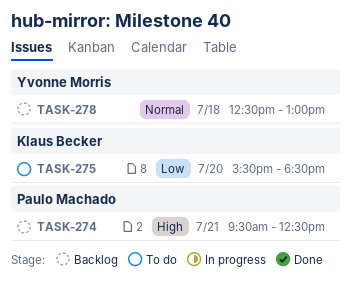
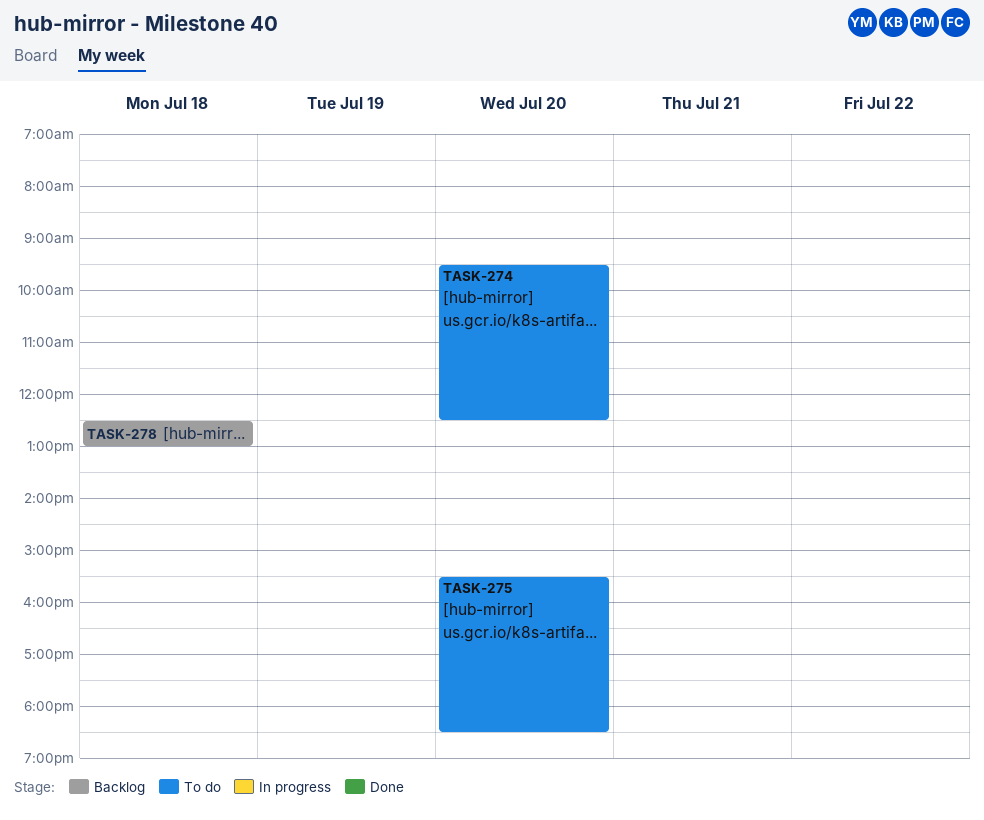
TASK-274, status: Backlog -> To do
TASK-274, day: Jul 21 -> Jul 20

